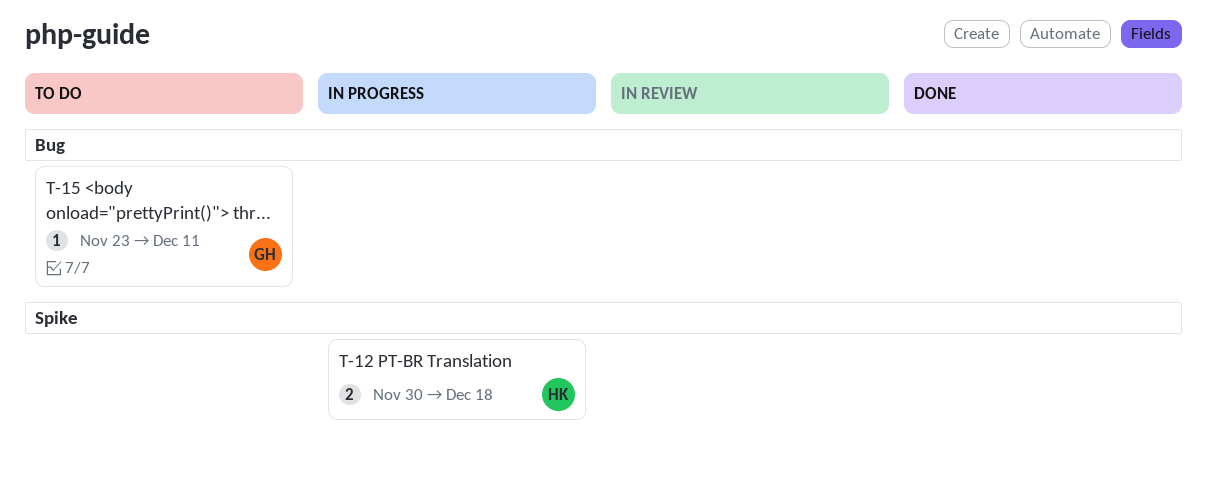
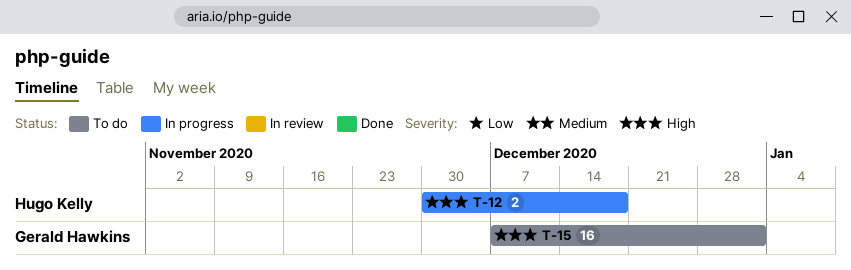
T-15, estimate: 1 -> 16
T-15, start: Nov 23 -> Dec 7
T-15, due: Dec 11 -> Jan 1

